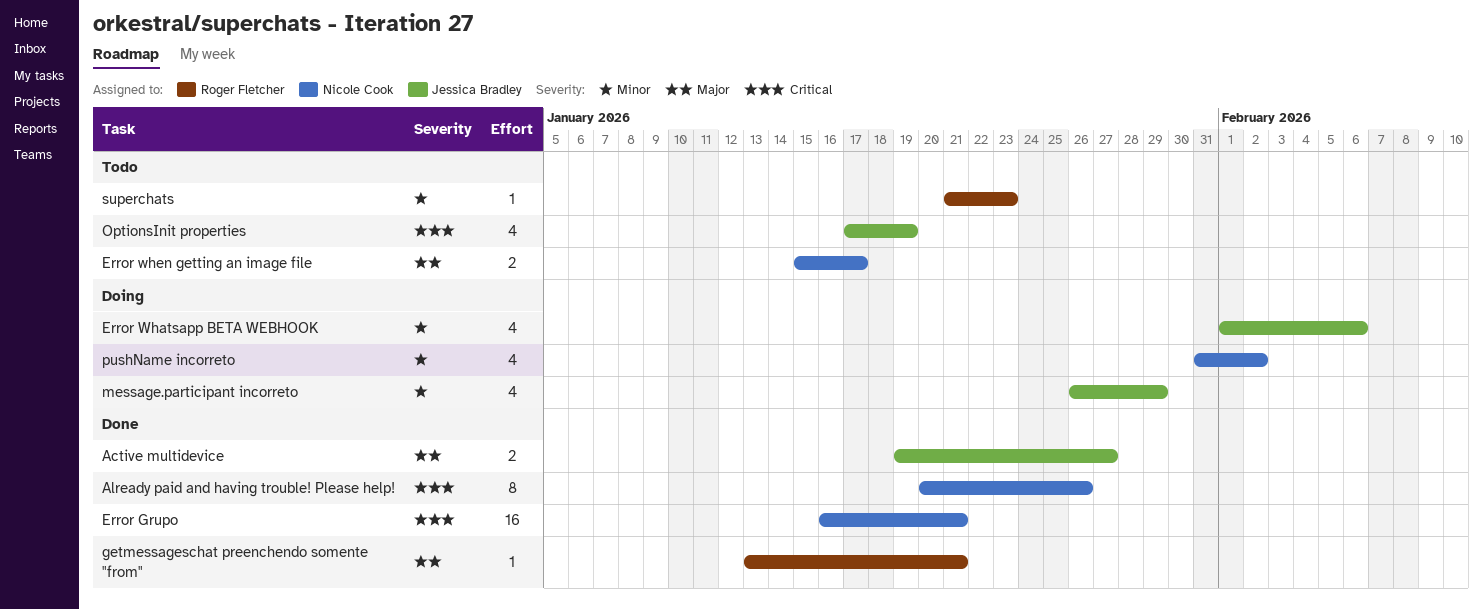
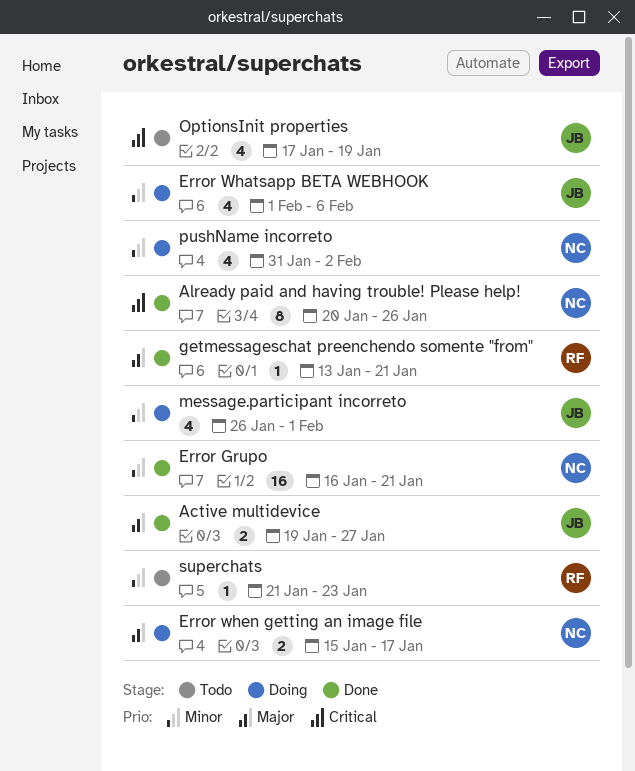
Error Grupo, priority: Critical -> Minor
Error when getting an image file, status: Todo -> Doing
message.participant incorreto, due: Jan 29 -> Feb 1

